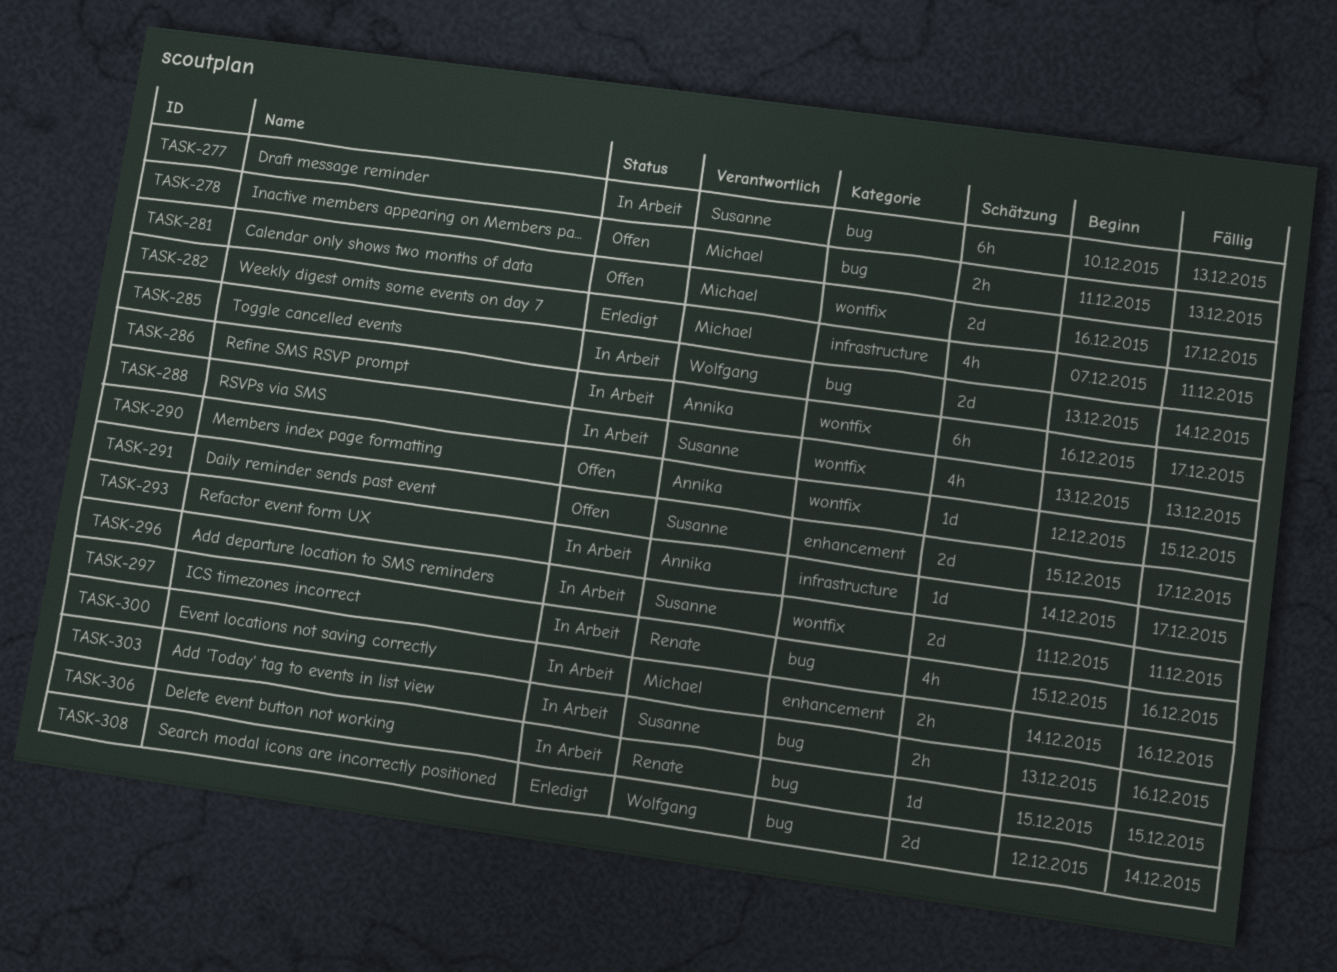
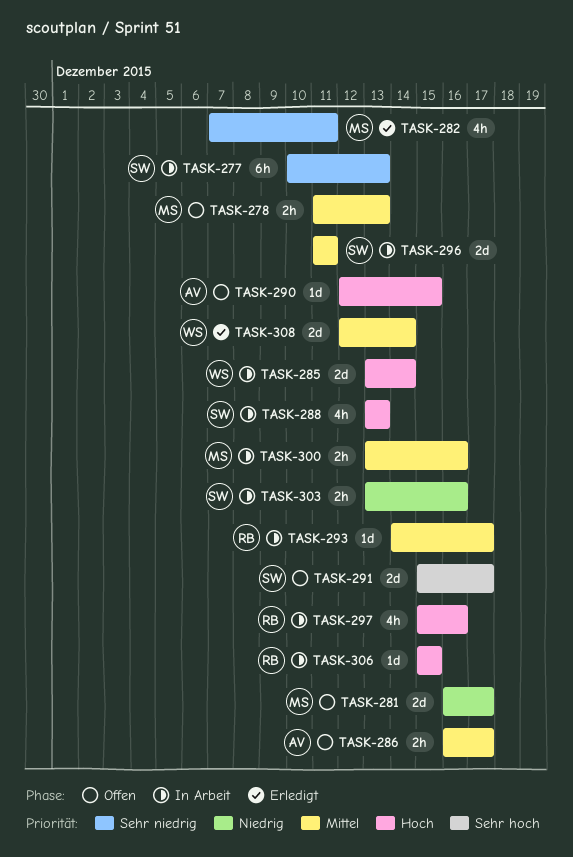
TASK-286, status: In Arbeit -> Offen
TASK-286, estimate: 6h -> 2h
TASK-293, owner: Annika -> Renate
TASK-300, start: Dec 14 -> Dec 13

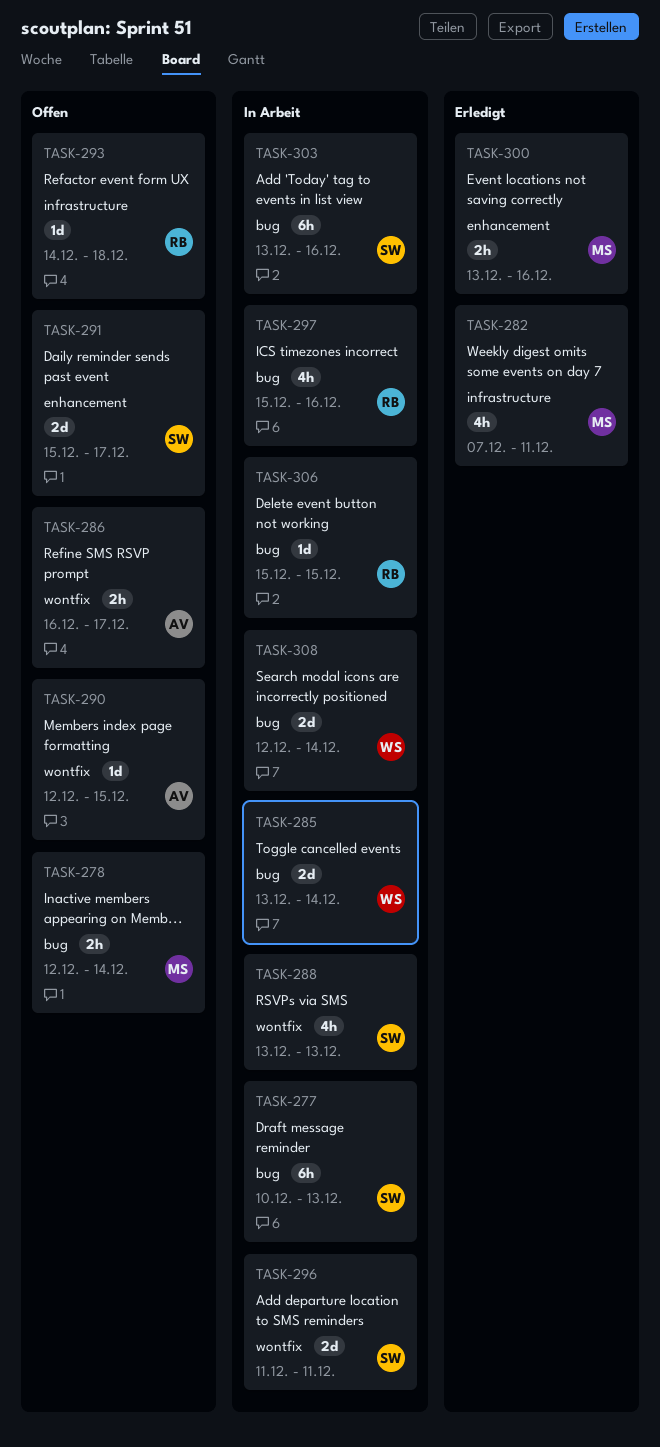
TASK-278, start: Dec 11 -> Dec 12
TASK-278, due: Dec 13 -> Dec 14
TASK-281: present -> none
TASK-293, status: In Arbeit -> Offen
TASK-293, due: Dec 17 -> Dec 18
TASK-300, status: In Arbeit -> Erledigt
TASK-303, estimate: 2h -> 6h
TASK-308, status: Erledigt -> In Arbeit

